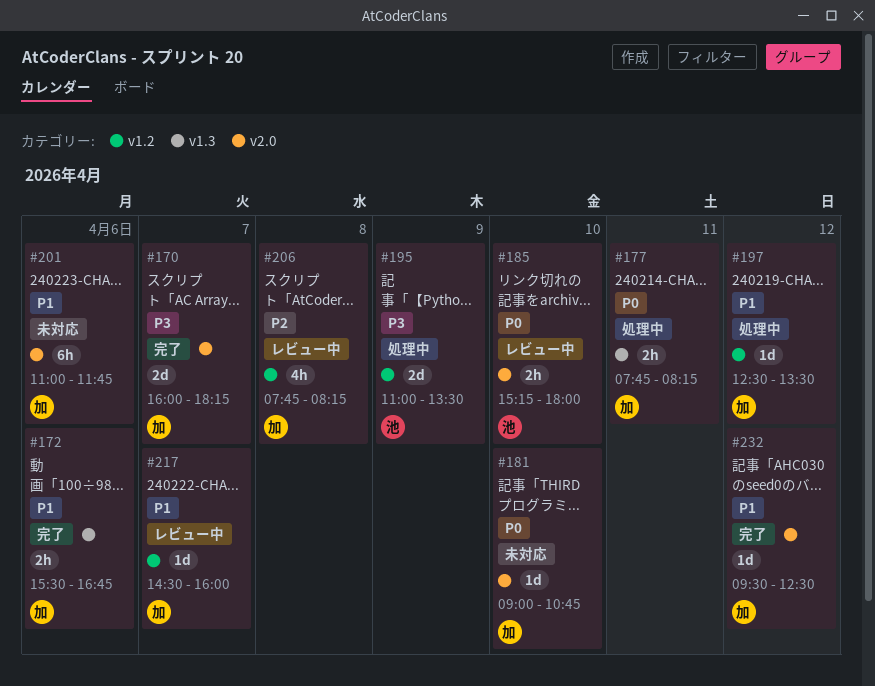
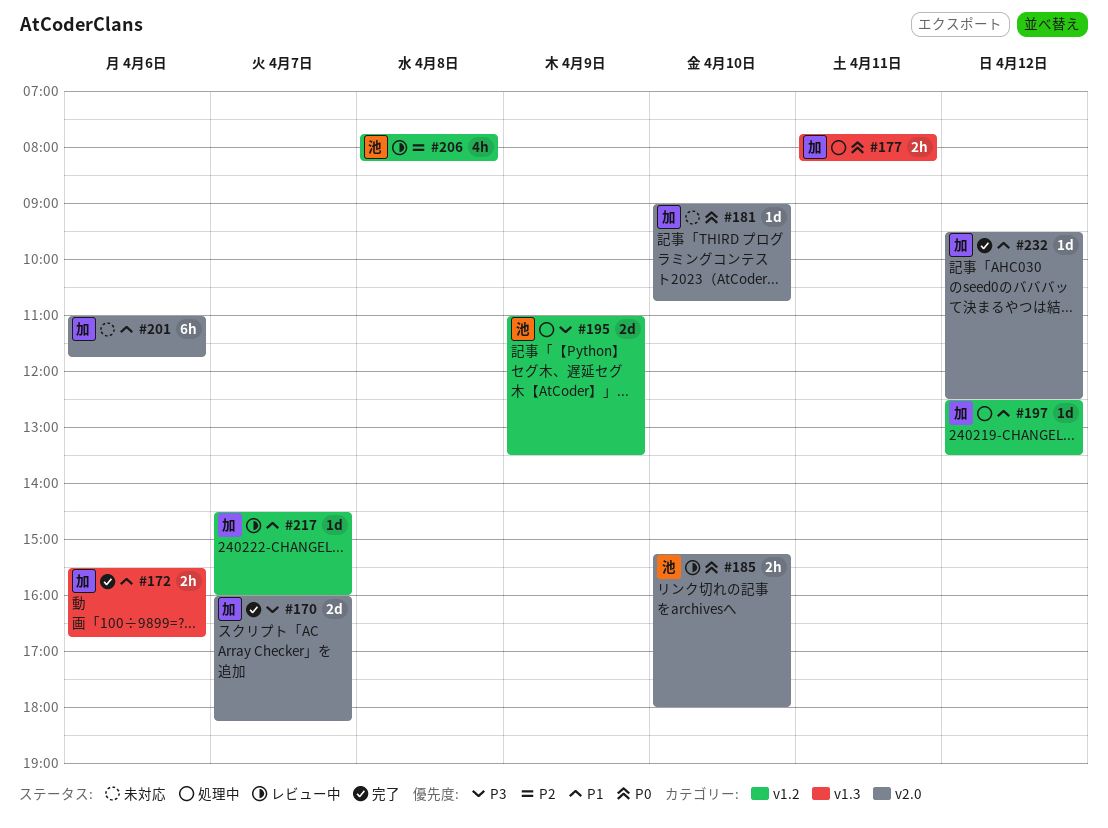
#206, owner: 加 -> 池

